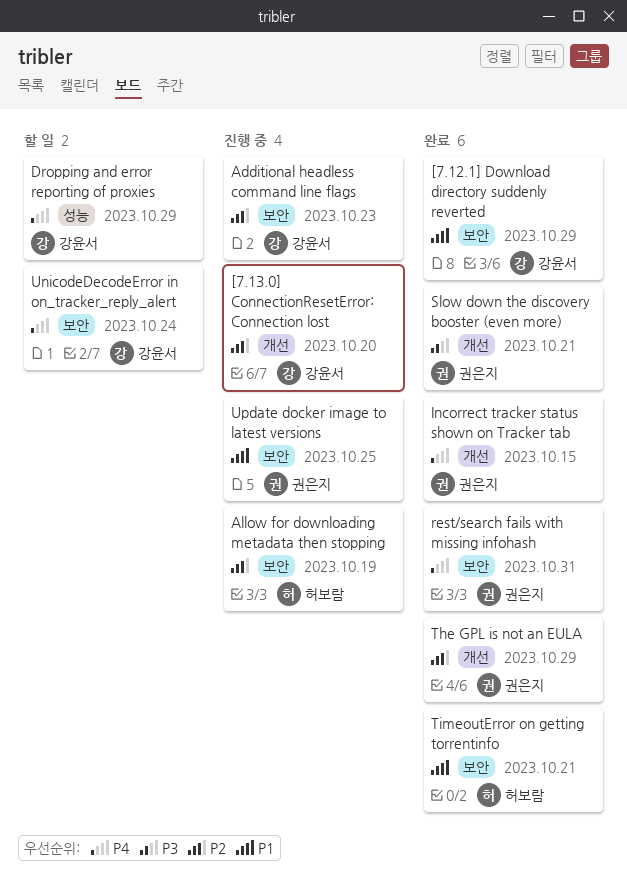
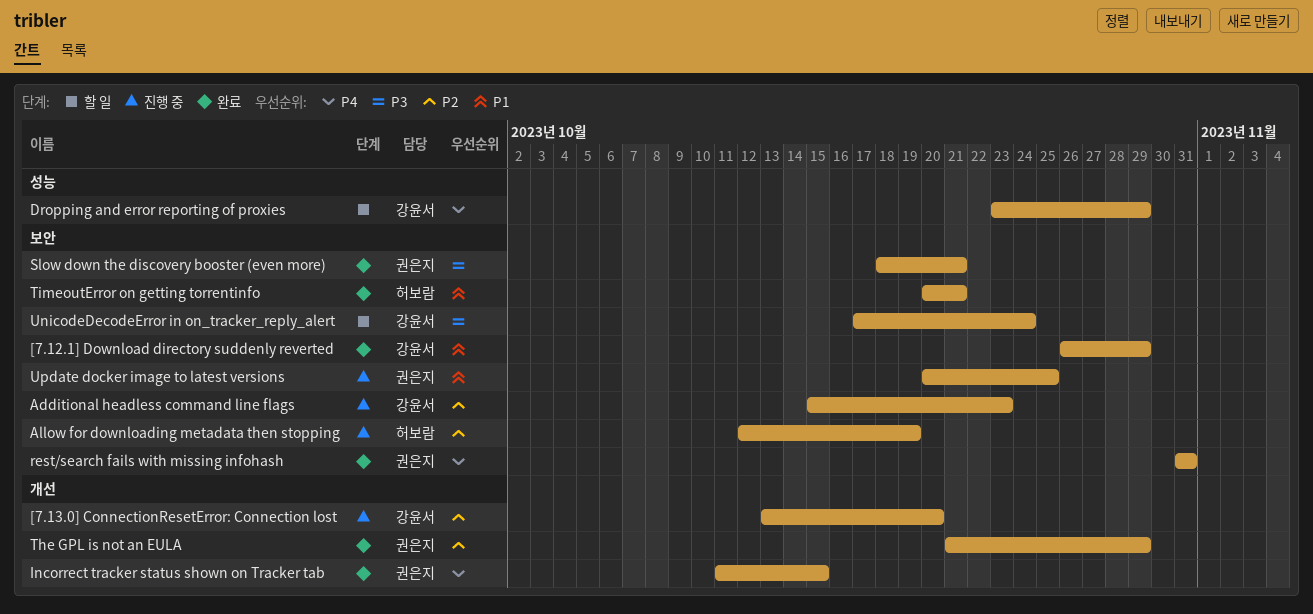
Slow down the discovery booster (even more), label: 개선 -> 보안
UnicodeDecodeError in on_tracker_reply_alert, priority: P4 -> P3

